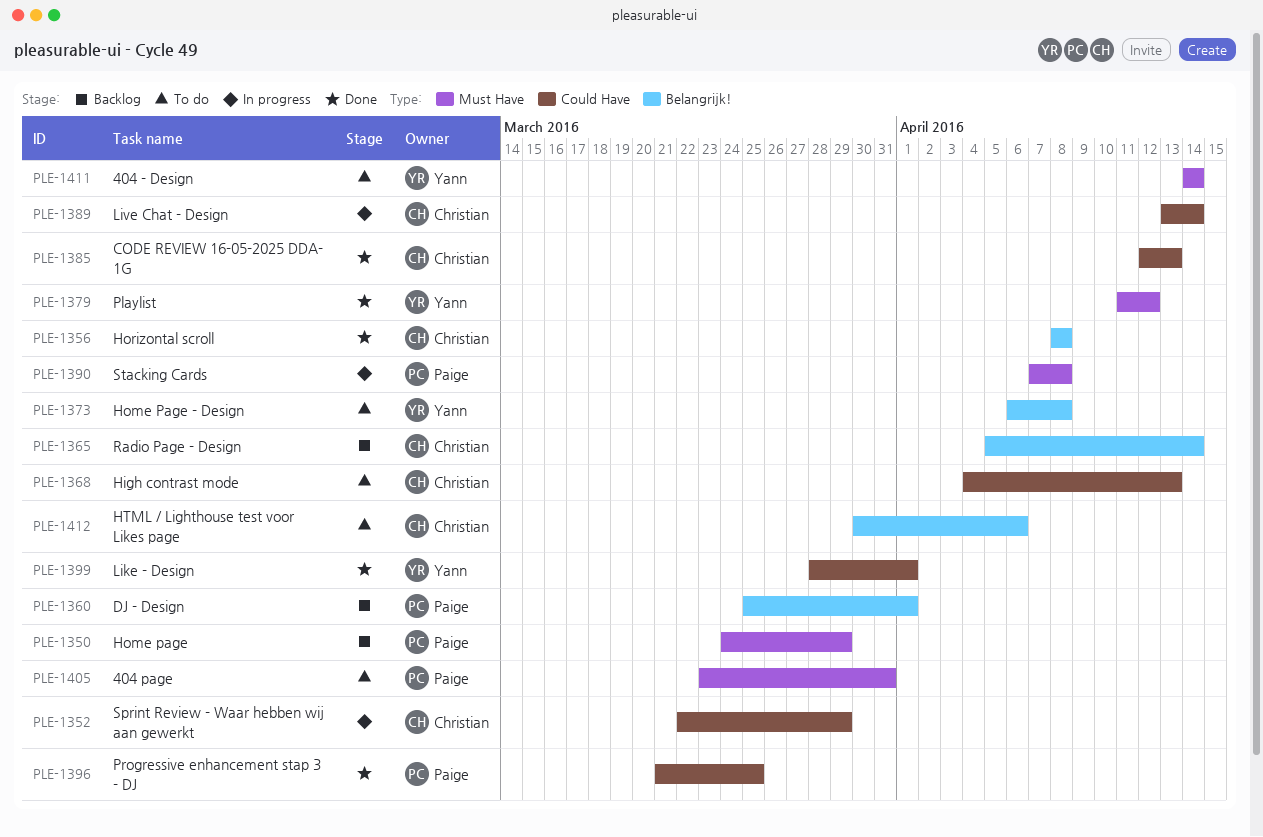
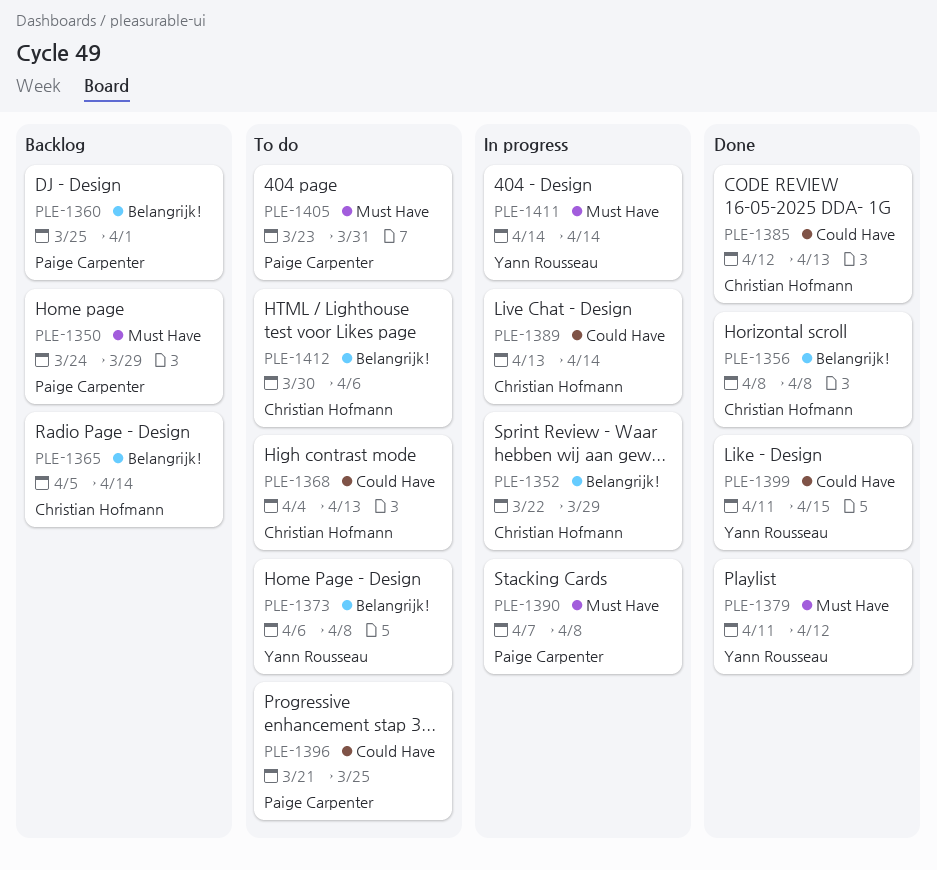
PLE-1352, label: Could Have -> Belangrijk!
PLE-1396, status: Done -> To do
PLE-1399, start: Mar 28 -> Apr 11
PLE-1399, due: Apr 1 -> Apr 15
PLE-1411, status: To do -> In progress

